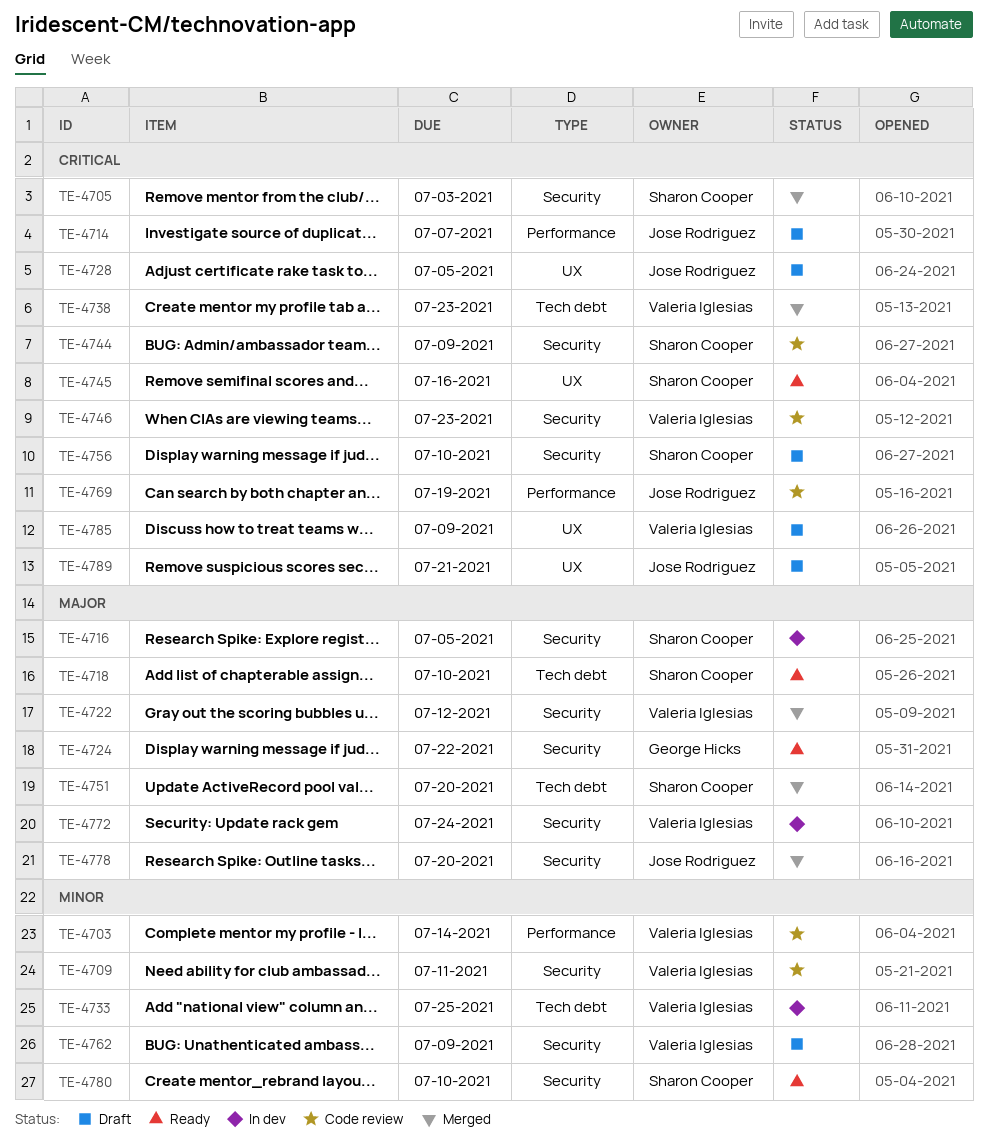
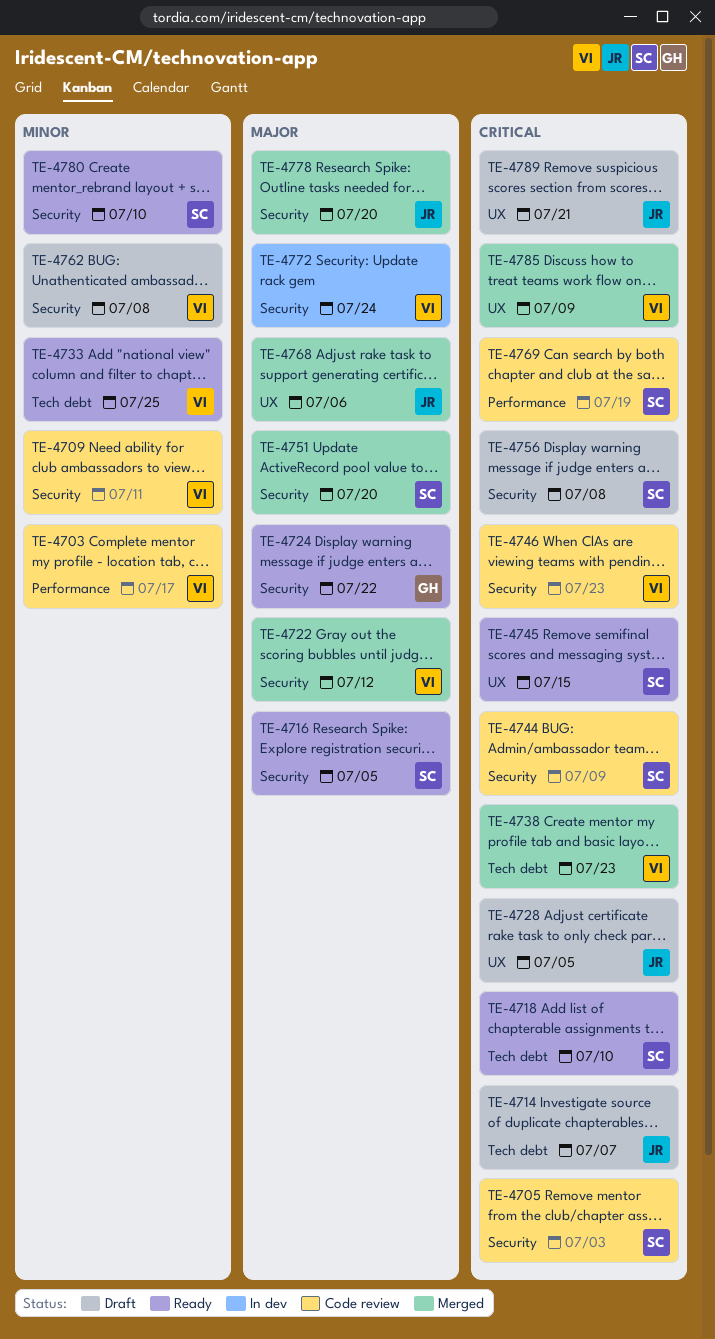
TE-4703, due: Jul 14 -> Jul 17
TE-4705, status: Merged -> Code review
TE-4714, label: Performance -> Tech debt
TE-4716, status: In dev -> Ready
TE-4718, priority: Major -> Critical
TE-4733, status: In dev -> Ready
TE-4745, due: Jul 16 -> Jul 15
TE-4751, label: Tech debt -> Security
TE-4756, due: Jul 10 -> Jul 8
TE-4762, due: Jul 9 -> Jul 8
TE-4768: none -> present
TE-4769, owner: Jose Rodriguez -> Sharon Cooper
TE-4785, status: Draft -> Merged

